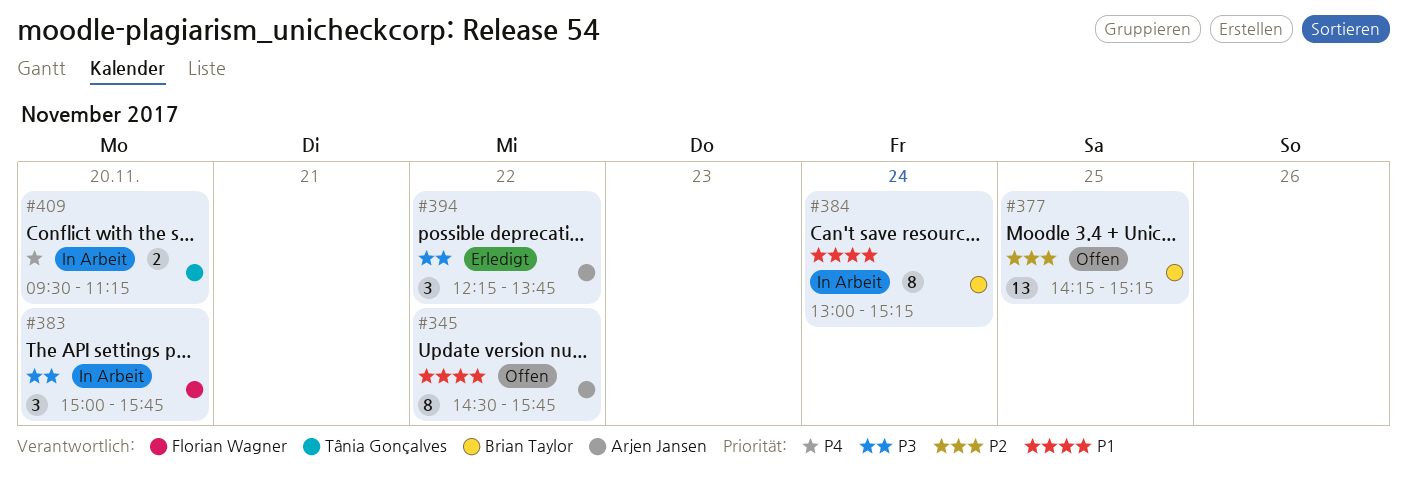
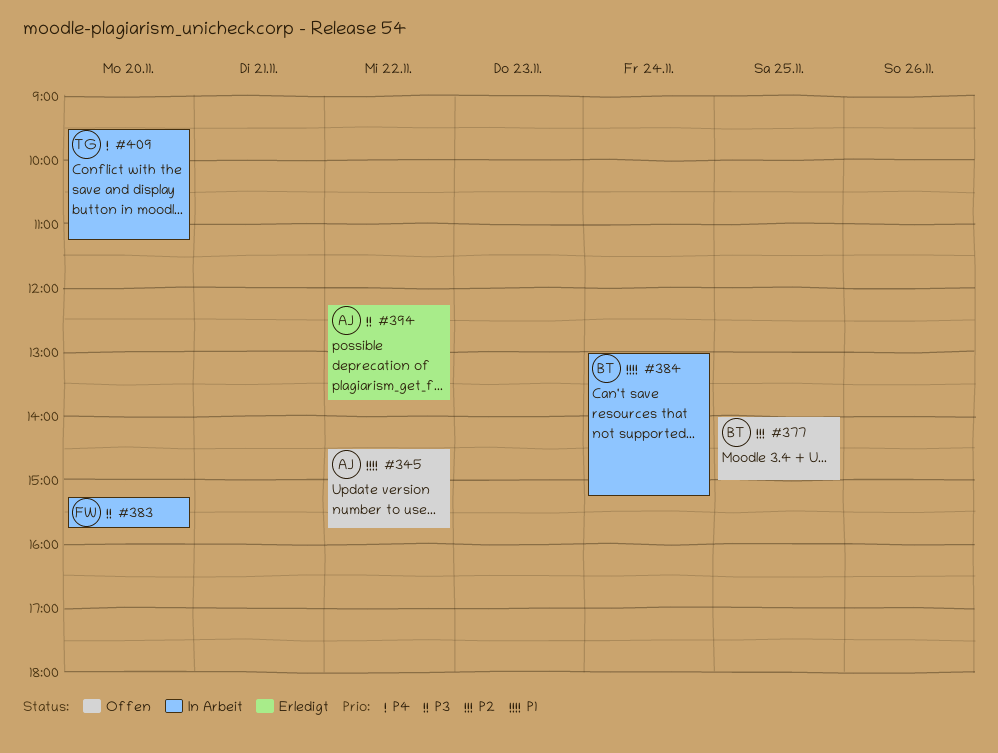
#377, begins: 14:15 -> 14:00
#377, ends: 15:15 -> 15:00
#383, begins: 15:00 -> 15:15

